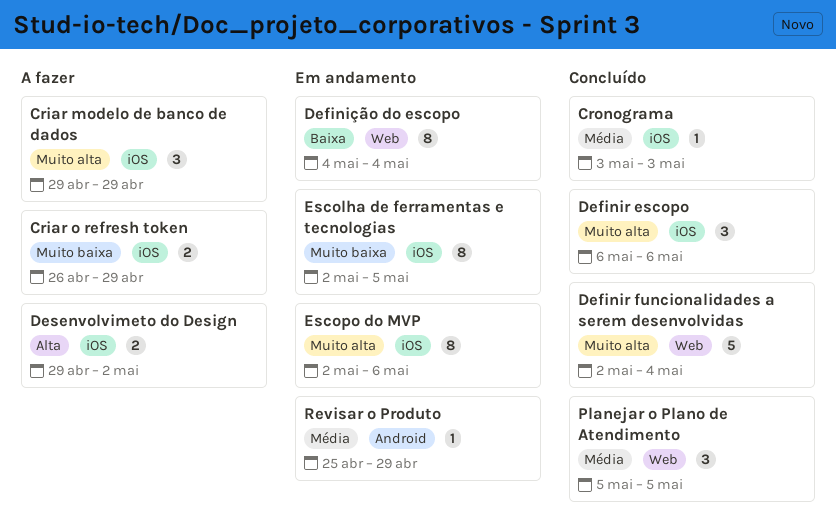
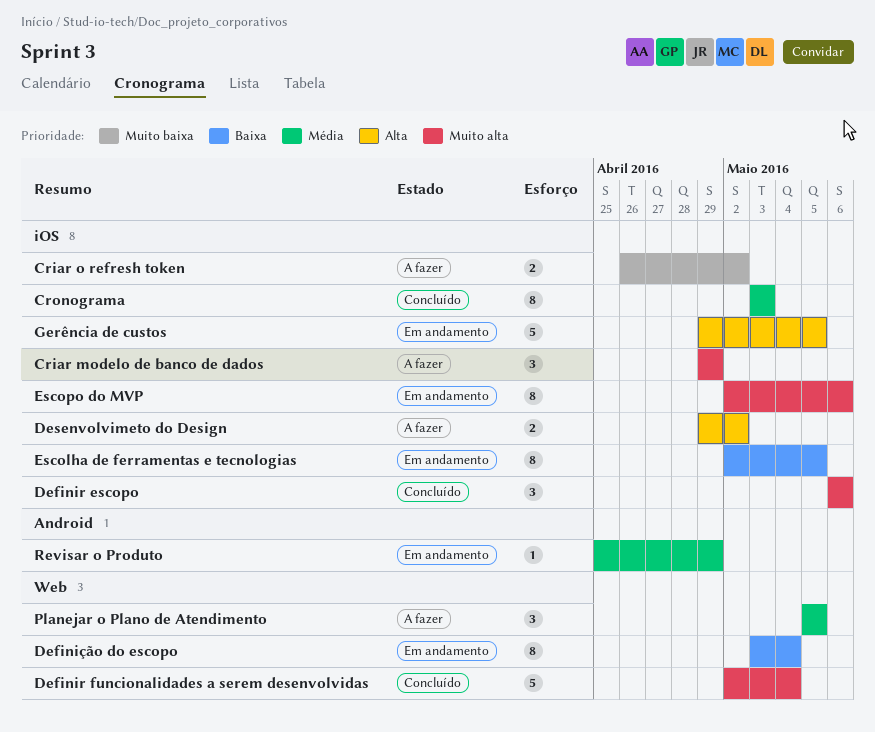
Criar o refresh token, due: Apr 29 -> May 2
Cronograma, estimate: 1 -> 8
Definição do escopo, start: May 4 -> May 3
Escolha de ferramentas e tecnologias, priority: Muito baixa -> Baixa
Gerência de custos: none -> present
Planejar o Plano de Atendimento, status: Concluído -> A fazer

